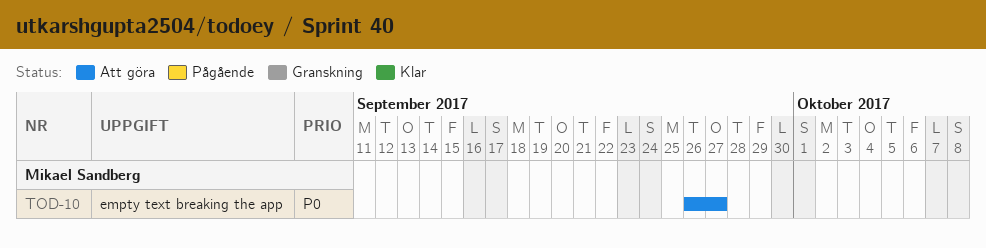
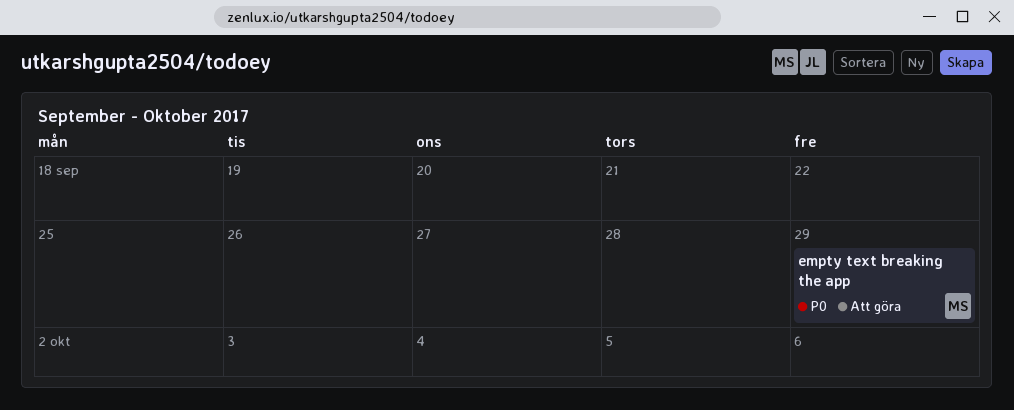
empty text breaking the app, due: Sep 27 -> Sep 29

